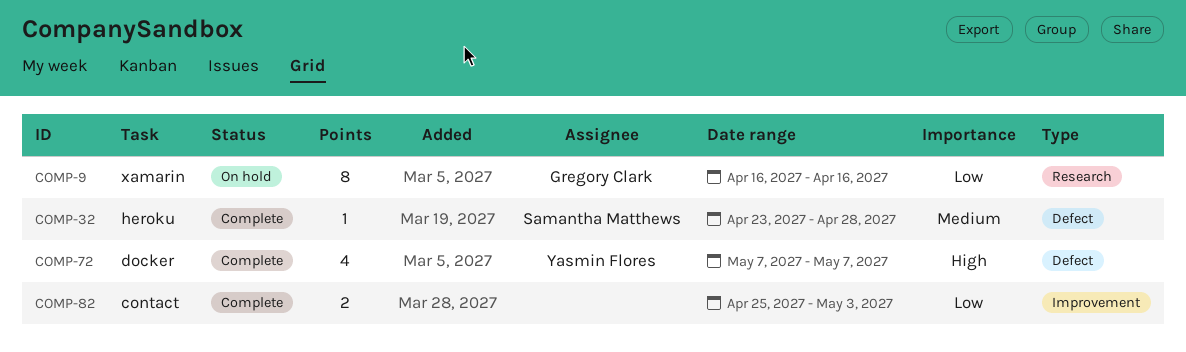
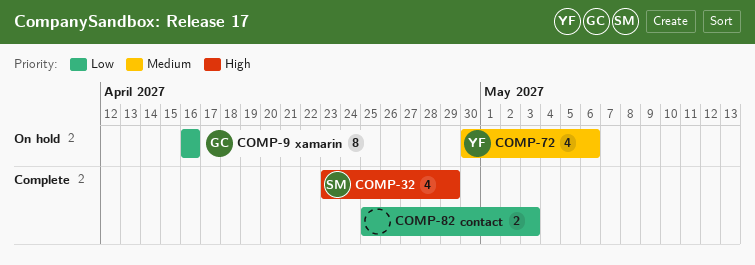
COMP-32, priority: Medium -> High
COMP-32, estimate: 1 -> 4
COMP-32, due: Apr 28 -> Apr 29
COMP-72, status: Complete -> On hold
COMP-72, priority: High -> Medium
COMP-72, start: May 7 -> Apr 30
COMP-72, due: May 7 -> May 6

